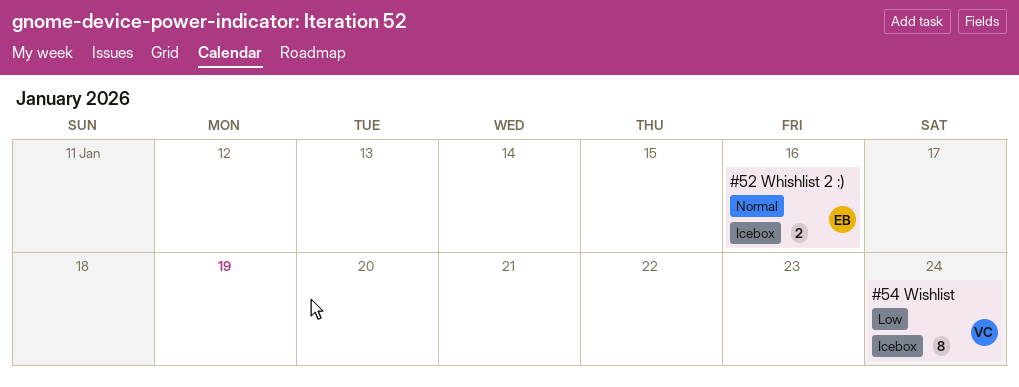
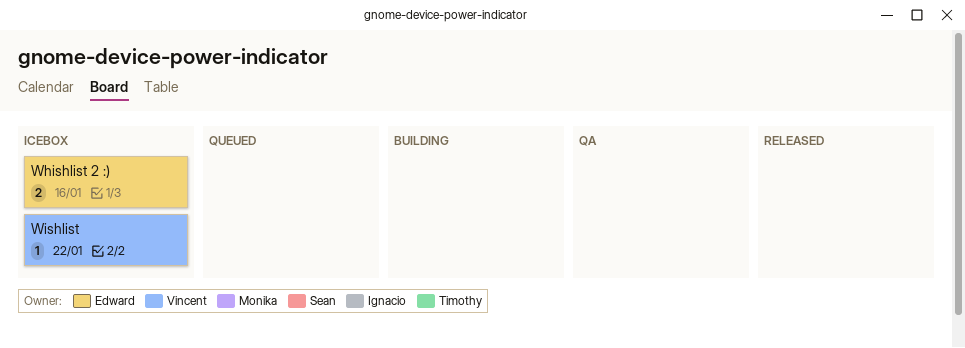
Wishlist, estimate: 8 -> 1
Wishlist, due: Jan 24 -> Jan 22

